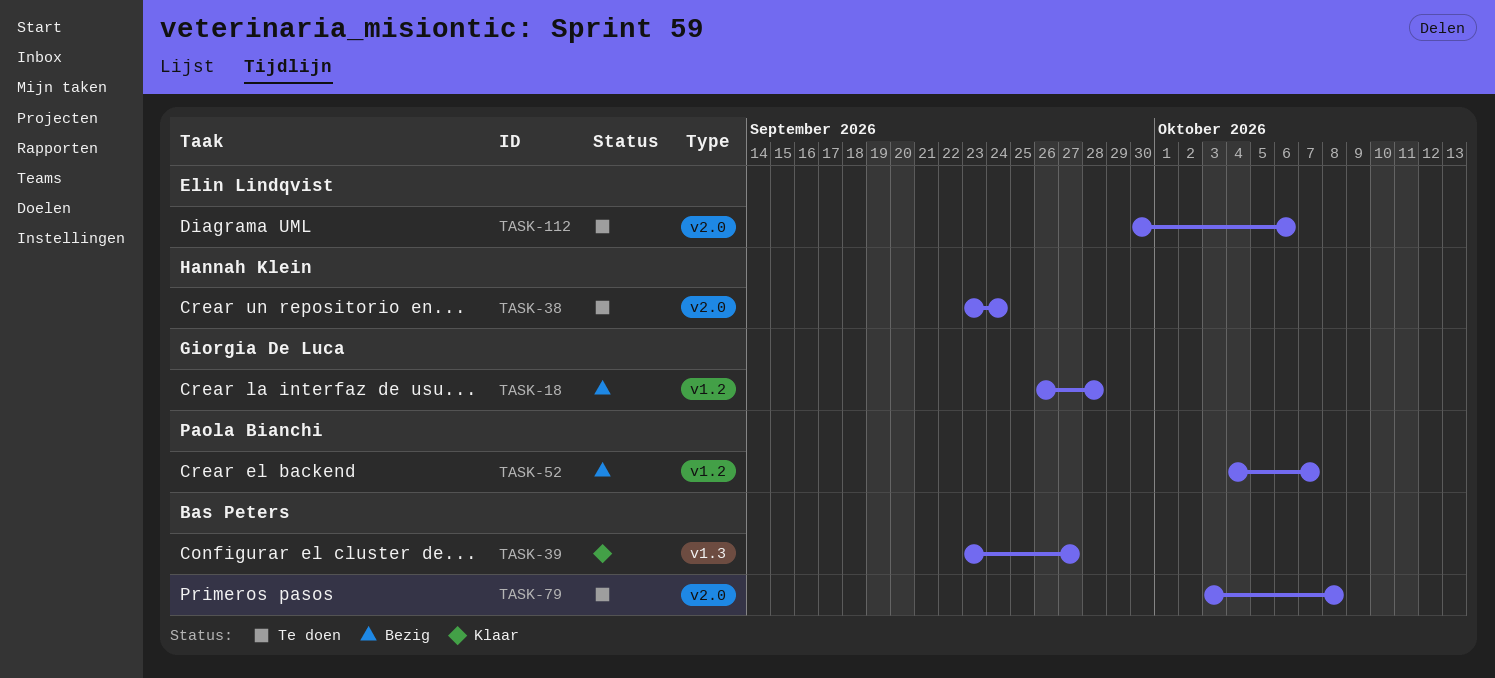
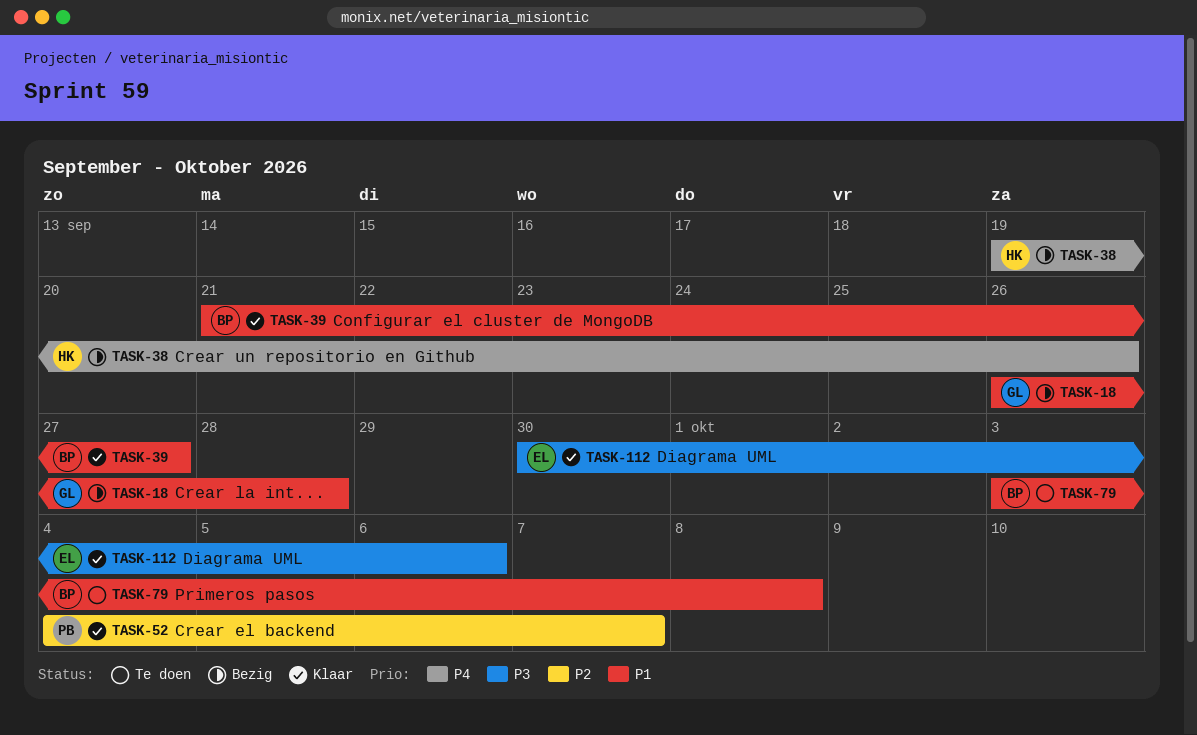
TASK-38, status: Te doen -> Bezig
TASK-38, start: Sep 23 -> Sep 19
TASK-38, due: Sep 24 -> Sep 26
TASK-39, start: Sep 23 -> Sep 21
TASK-52, status: Bezig -> Klaar
TASK-112, status: Te doen -> Klaar

